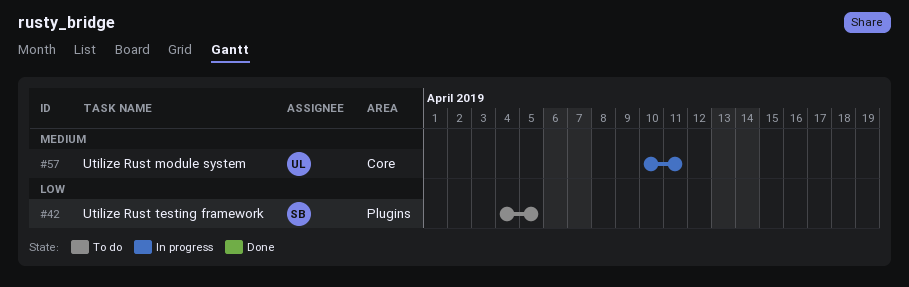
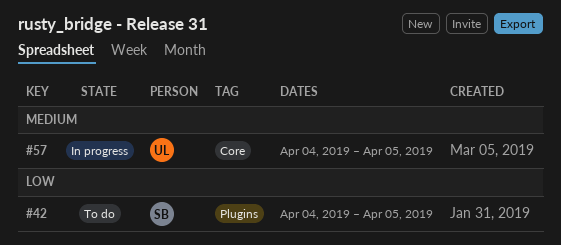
#57, start: Apr 10 -> Apr 4
#57, due: Apr 11 -> Apr 5

